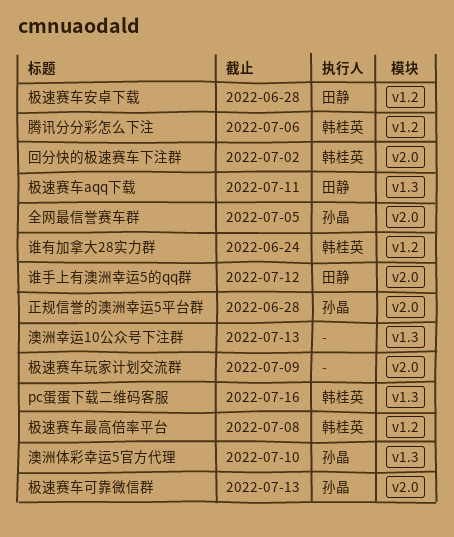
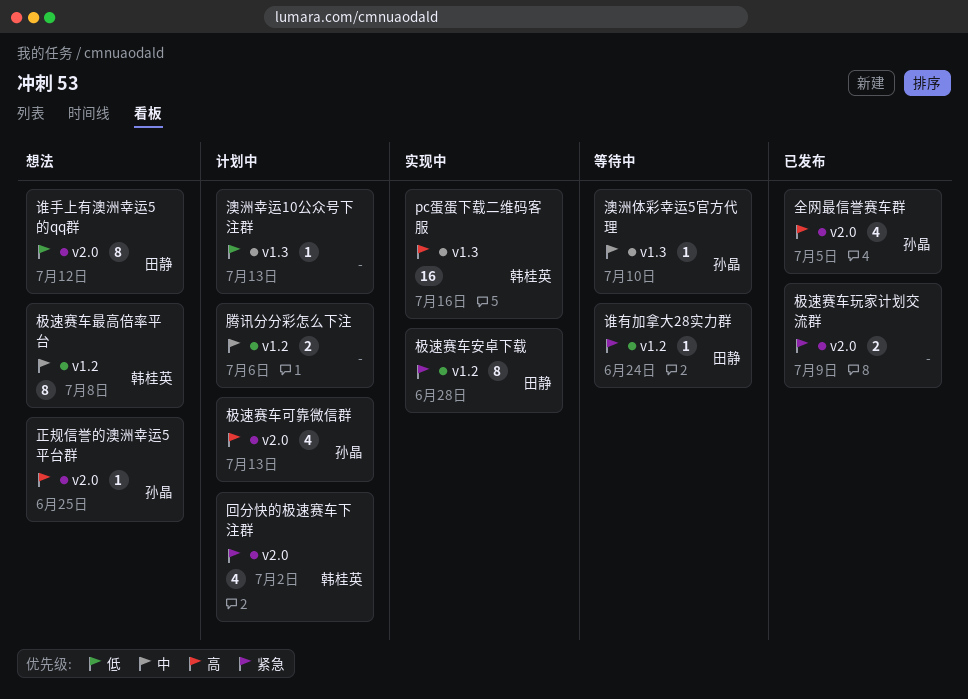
极速赛车aqq下载: present -> none
正规信誉的澳洲幸运5平台群, due: Jun 28 -> Jun 25
腾讯分分彩怎么下注, owner: 韩桂英 -> none
谁有加拿大28实力群, owner: 韩桂英 -> 田静

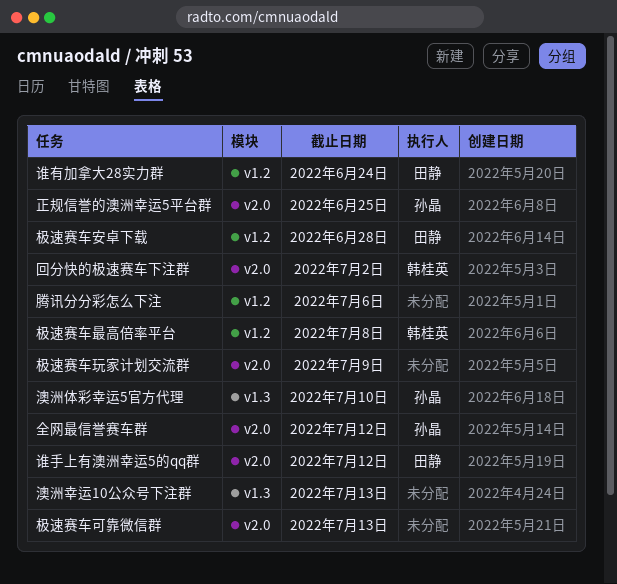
pc蛋蛋下载二维码客服: present -> none
全网最信誉赛车群, due: Jul 5 -> Jul 12
极速赛车可靠微信群, owner: 孙晶 -> none

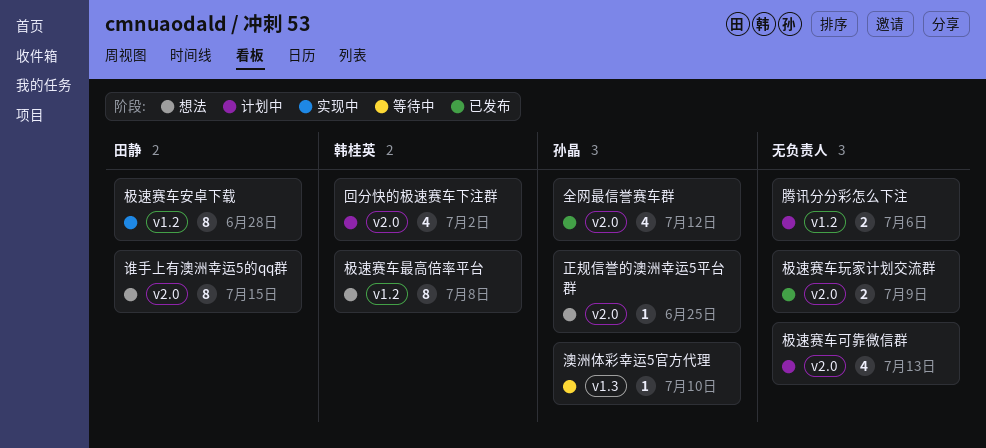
澳洲幸运10公众号下注群: present -> none
谁手上有澳洲幸运5的qq群, due: Jul 12 -> Jul 15
谁有加拿大28实力群: present -> none

